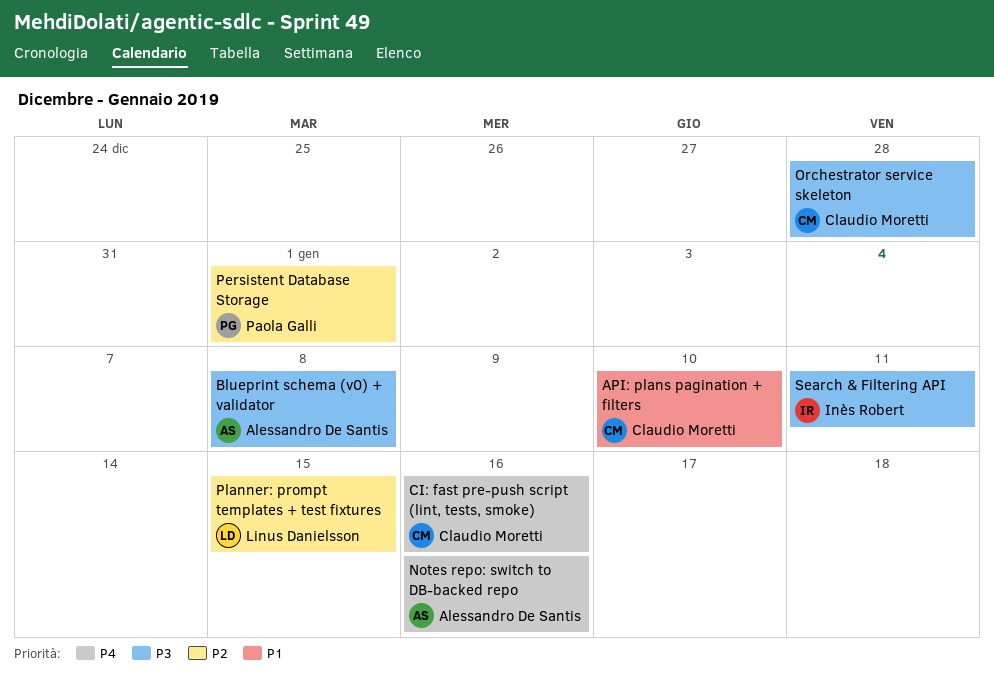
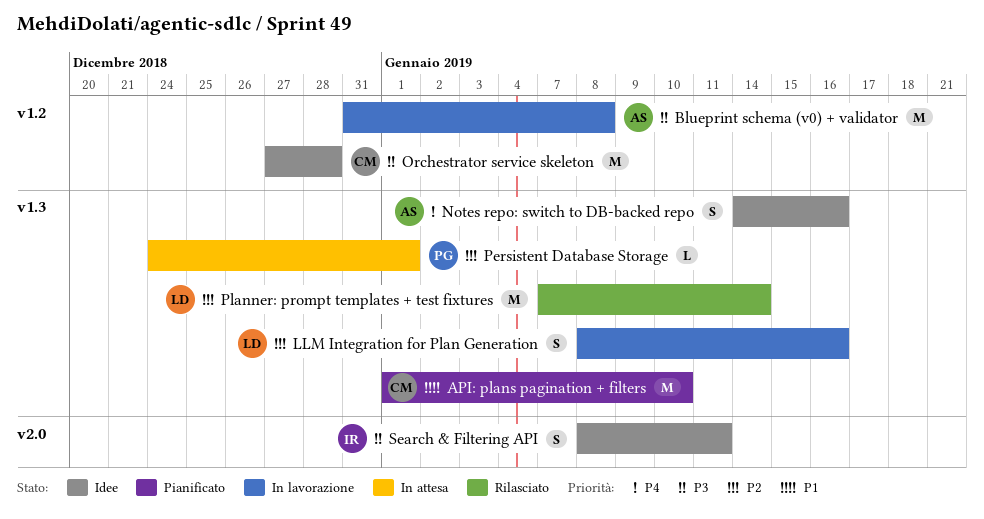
CI: fast pre-push script (lint, tests, smoke): present -> none
LLM Integration for Plan Generation: none -> present
Planner: prompt templates + test fixtures, due: Jan 15 -> Jan 14

